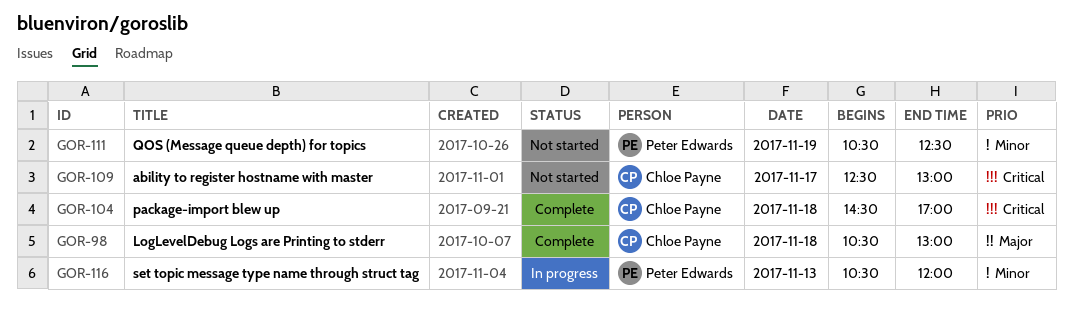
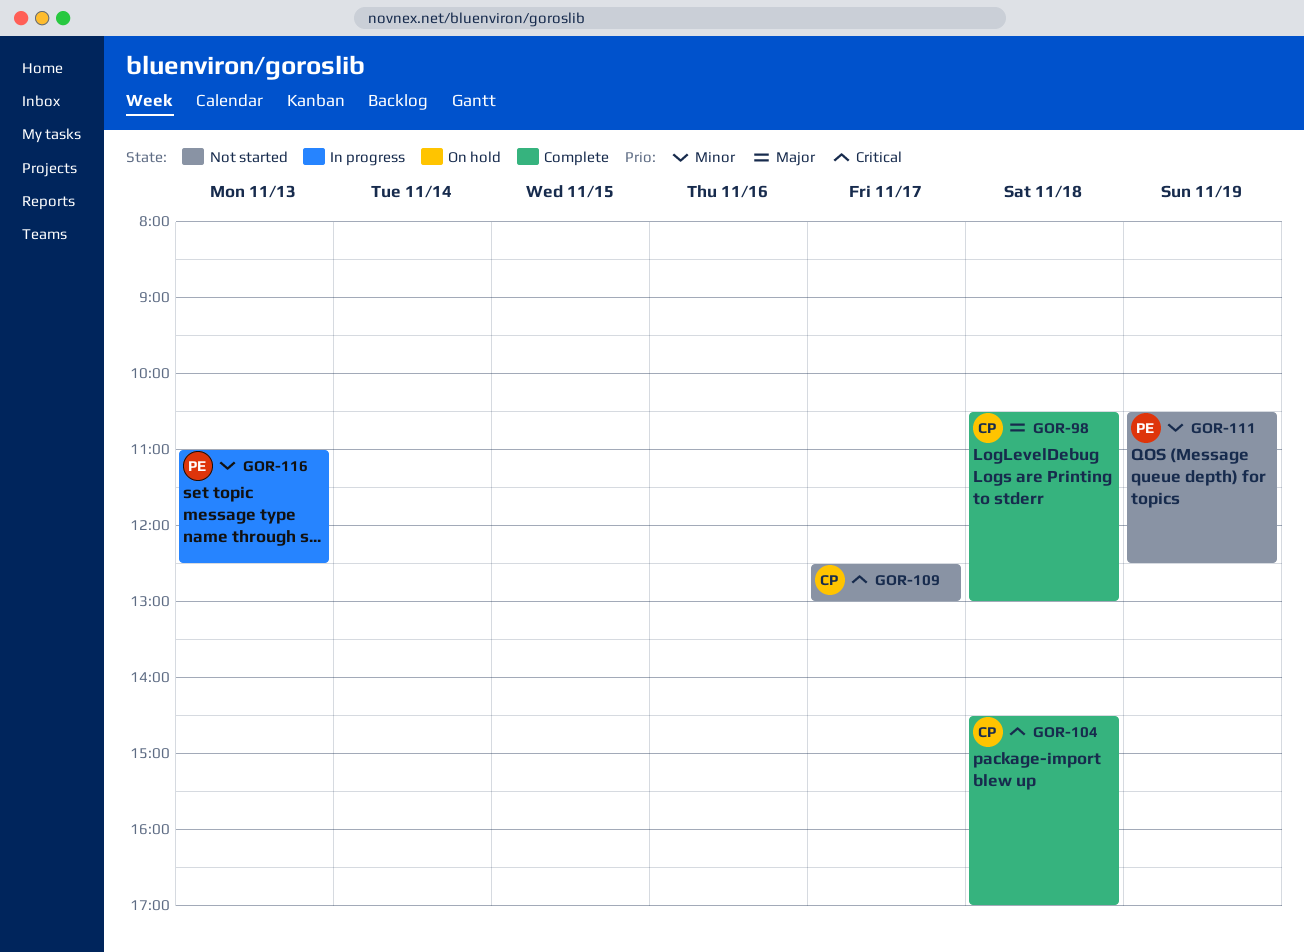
GOR-116, begins: 10:30 -> 11:00
GOR-116, ends: 12:00 -> 12:30

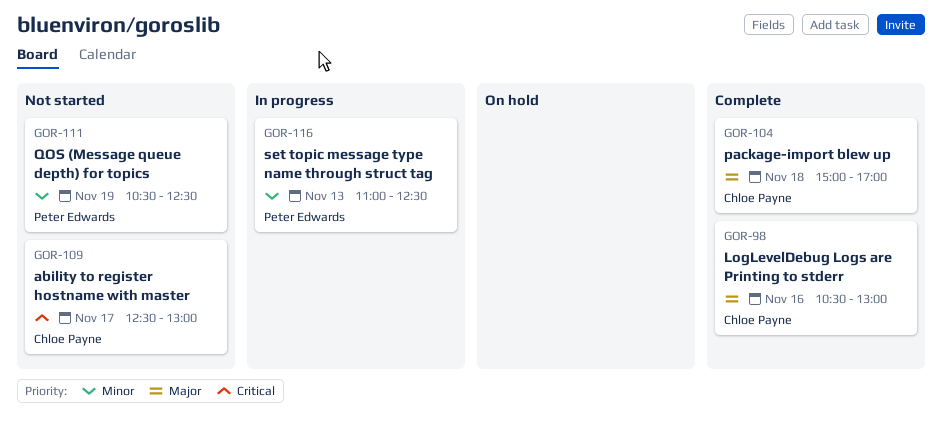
GOR-98, day: Nov 18 -> Nov 16
GOR-104, priority: Critical -> Major
GOR-104, begins: 14:30 -> 15:00

